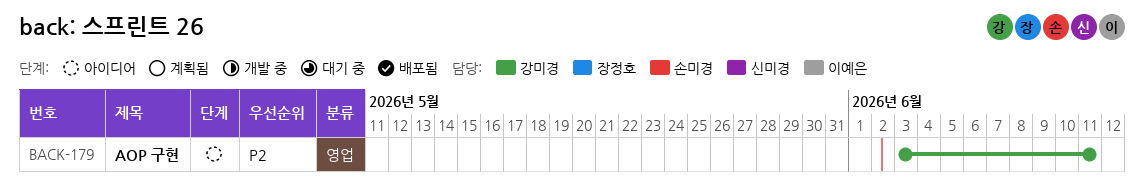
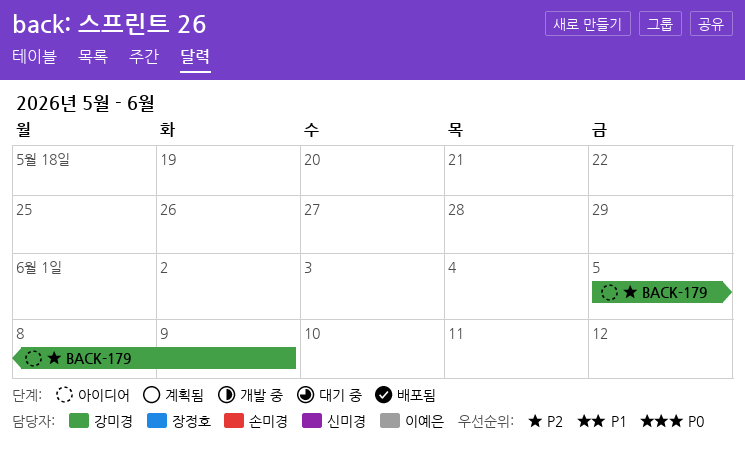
BACK-179, start: Jun 3 -> Jun 5
BACK-179, due: Jun 11 -> Jun 9

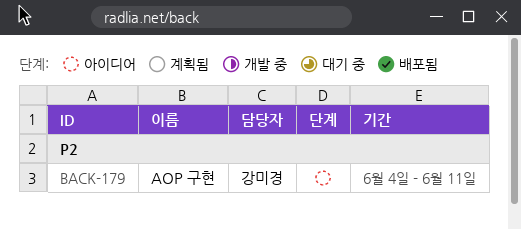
BACK-179, start: Jun 5 -> Jun 4
BACK-179, due: Jun 9 -> Jun 11

